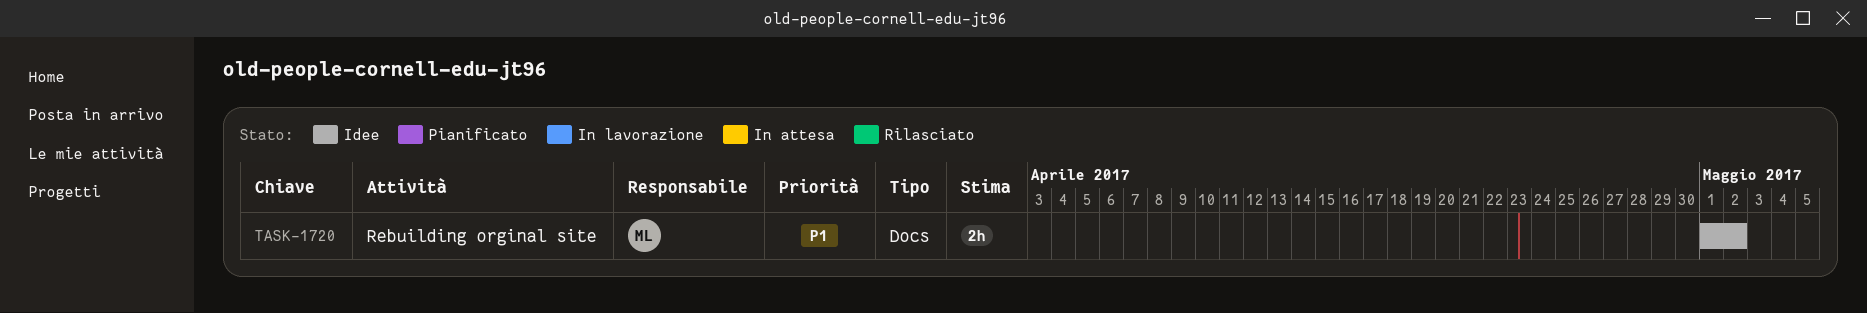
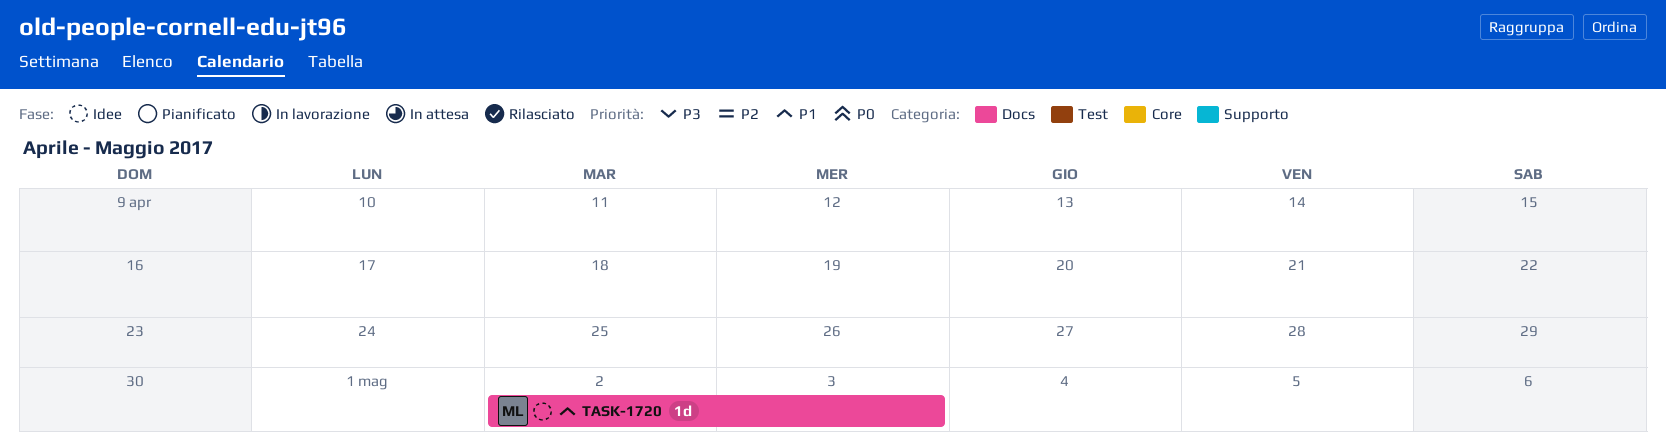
TASK-1720, estimate: 2h -> 1d
TASK-1720, start: May 1 -> May 2
TASK-1720, due: May 2 -> May 3

